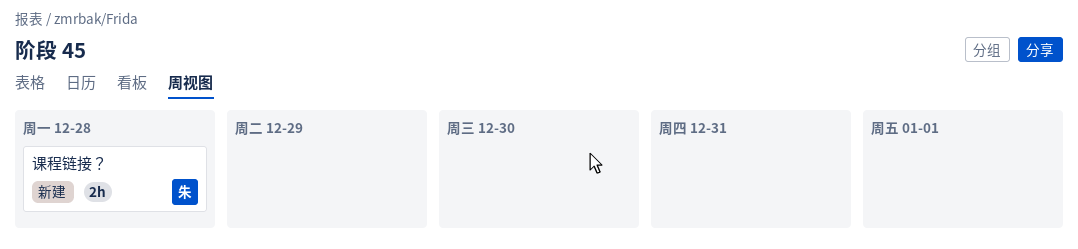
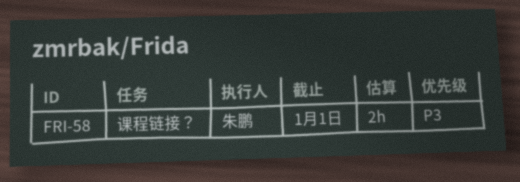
课程链接？, due: Dec 28 -> Jan 1

